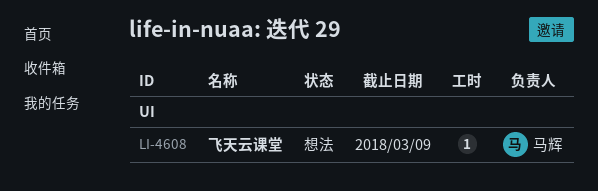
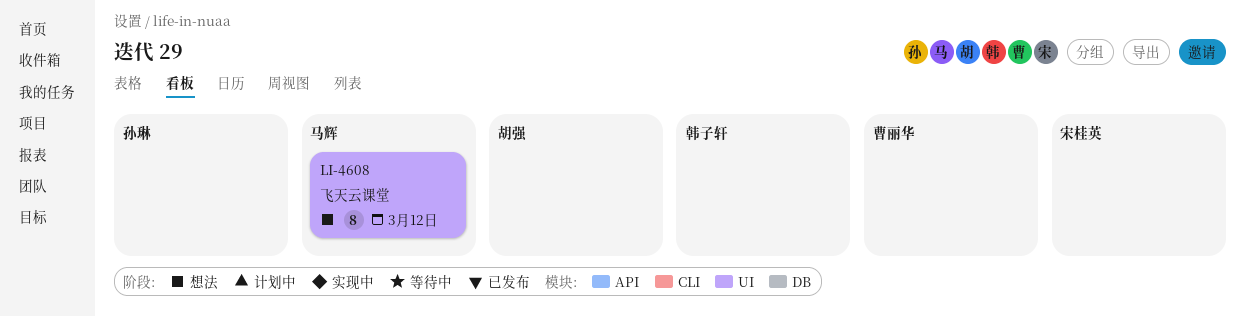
LI-4608, estimate: 1 -> 8
LI-4608, due: Mar 9 -> Mar 12

